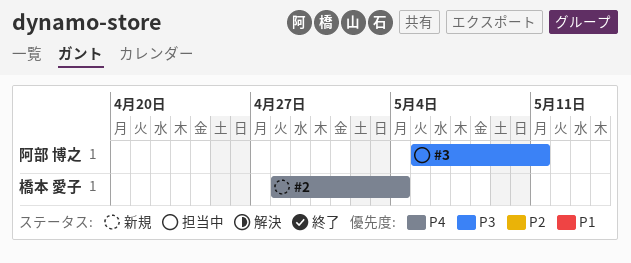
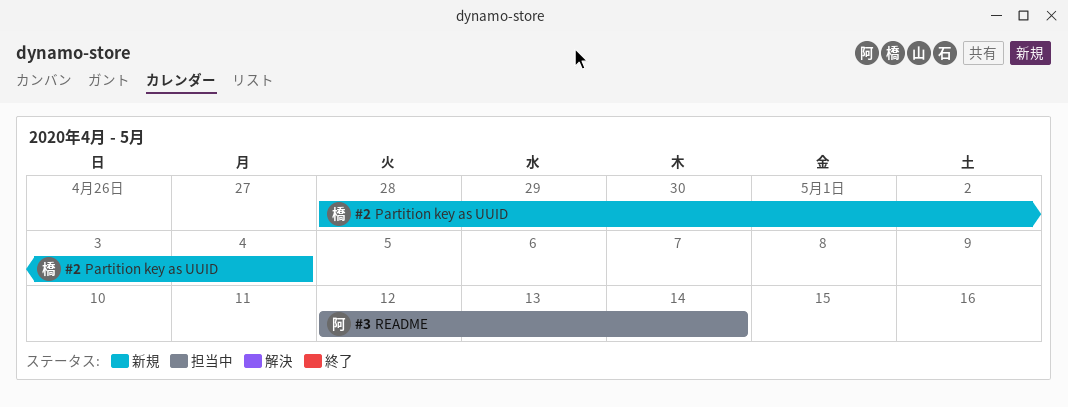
#3, start: May 5 -> May 12
#3, due: May 11 -> May 14

